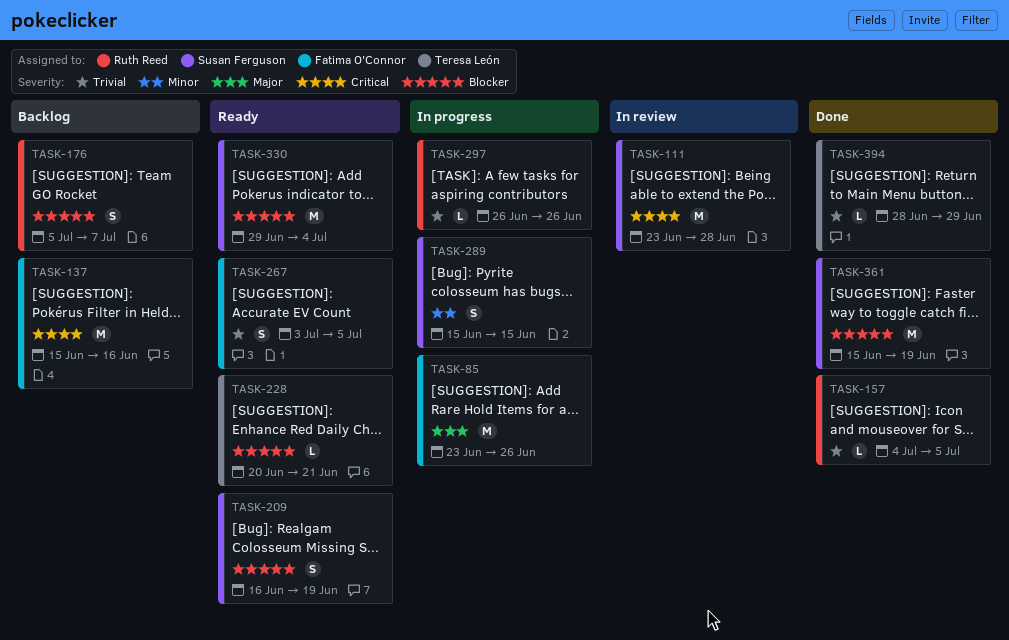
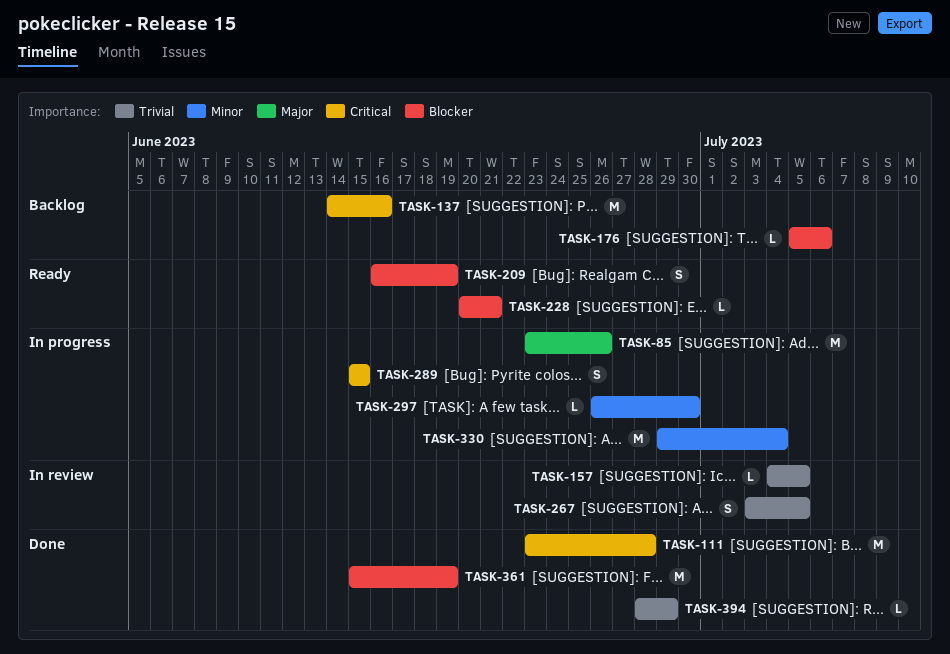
TASK-111, status: In review -> Done
TASK-137, start: Jun 15 -> Jun 14
TASK-157, status: Done -> In review
TASK-176, estimate: S -> L
TASK-176, due: Jul 7 -> Jul 6
TASK-267, status: Ready -> In review
TASK-289, priority: Minor -> Critical
TASK-297, priority: Trivial -> Minor
TASK-297, due: Jun 26 -> Jun 30
TASK-330, status: Ready -> In progress
TASK-330, priority: Blocker -> Minor

